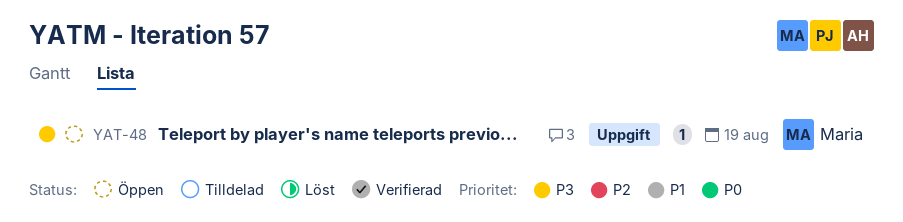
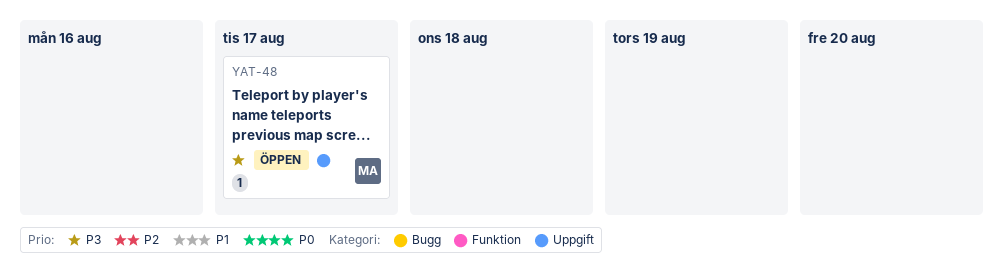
YAT-48, due: Aug 19 -> Aug 17

